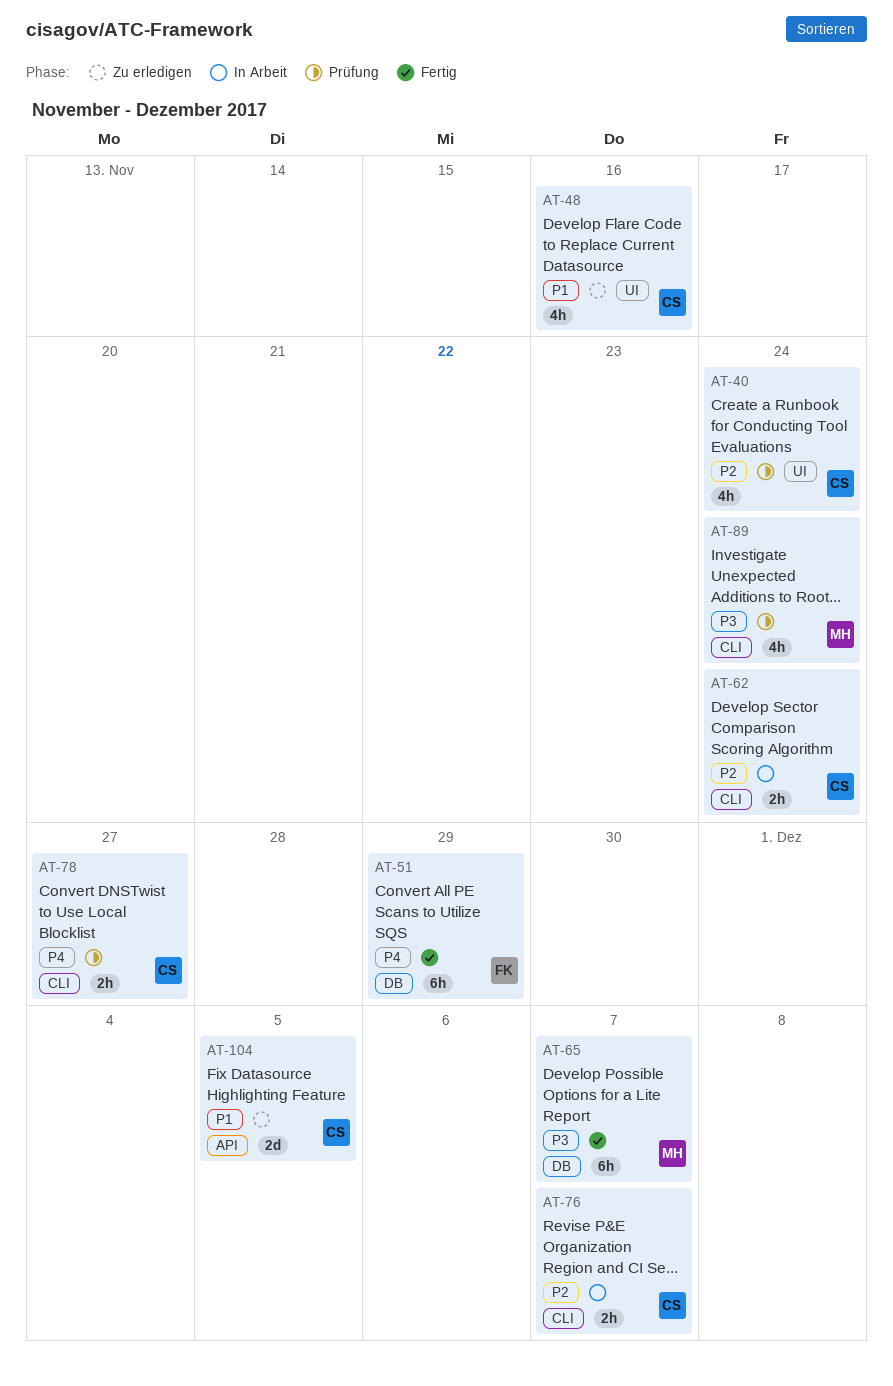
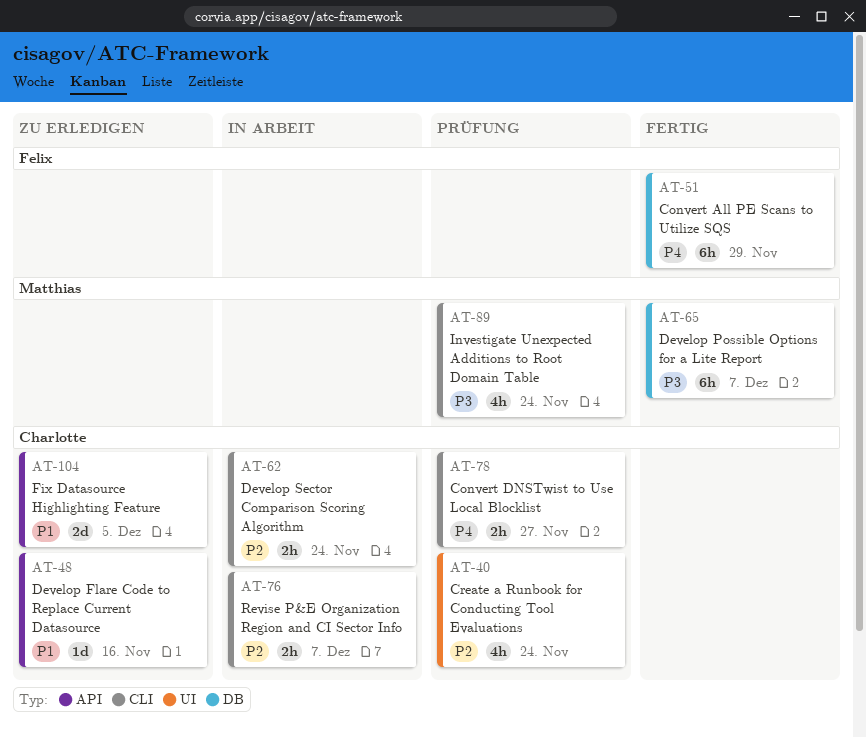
AT-48, label: UI -> API
AT-48, estimate: 4h -> 1d

